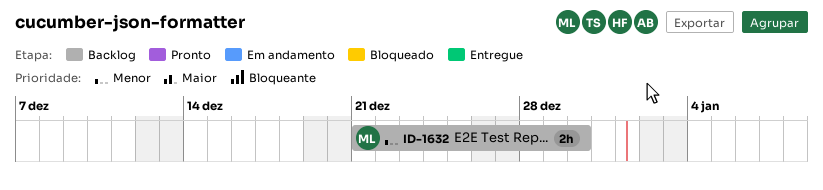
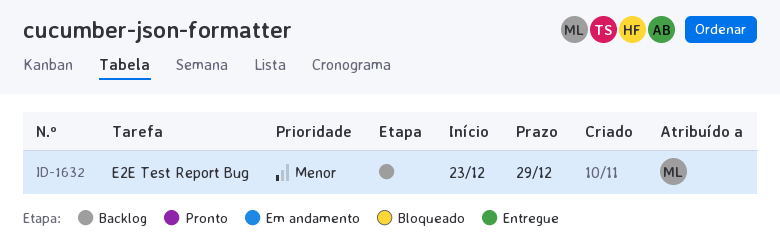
ID-1632, start: Dec 21 -> Dec 23
ID-1632, due: Dec 30 -> Dec 29

